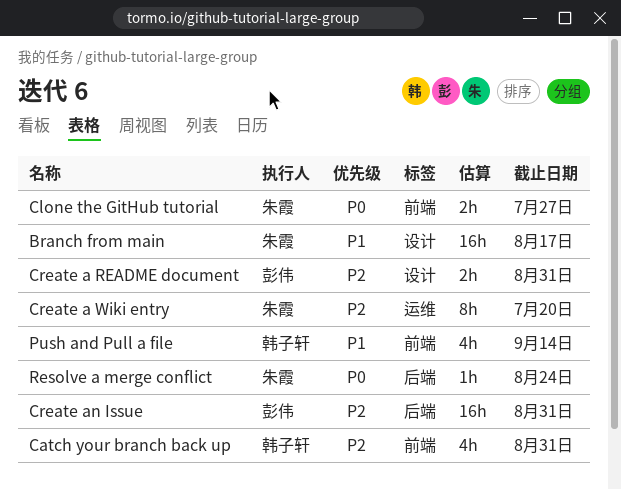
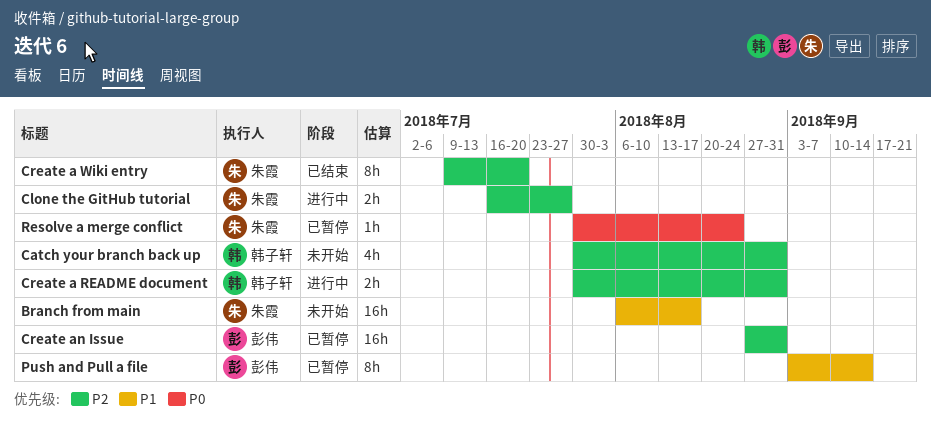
Clone the GitHub tutorial, priority: P0 -> P2
Create a README document, owner: 彭伟 -> 韩子轩
Push and Pull a file, owner: 韩子轩 -> 彭伟
Push and Pull a file, estimate: 4h -> 8h

